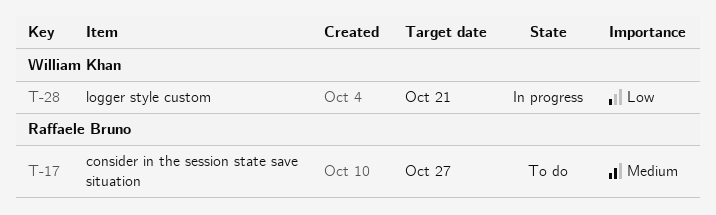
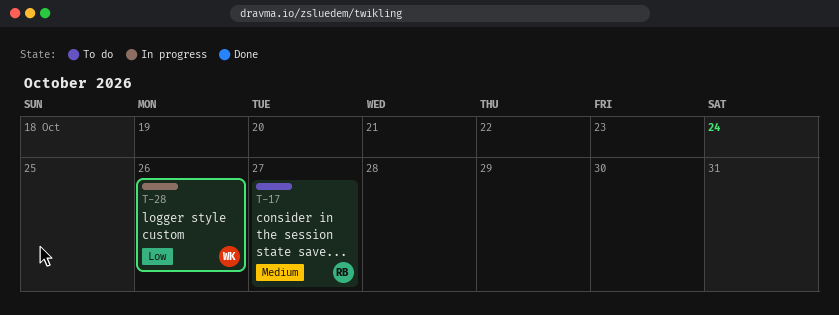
T-28, due: Oct 21 -> Oct 26

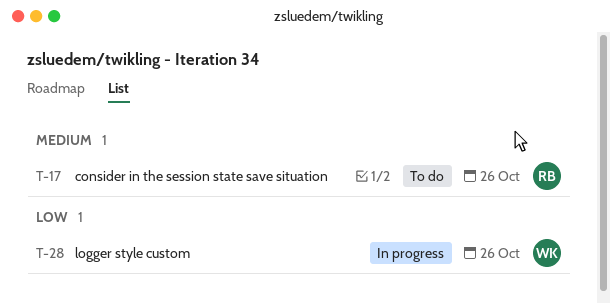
T-17, due: Oct 27 -> Oct 26

